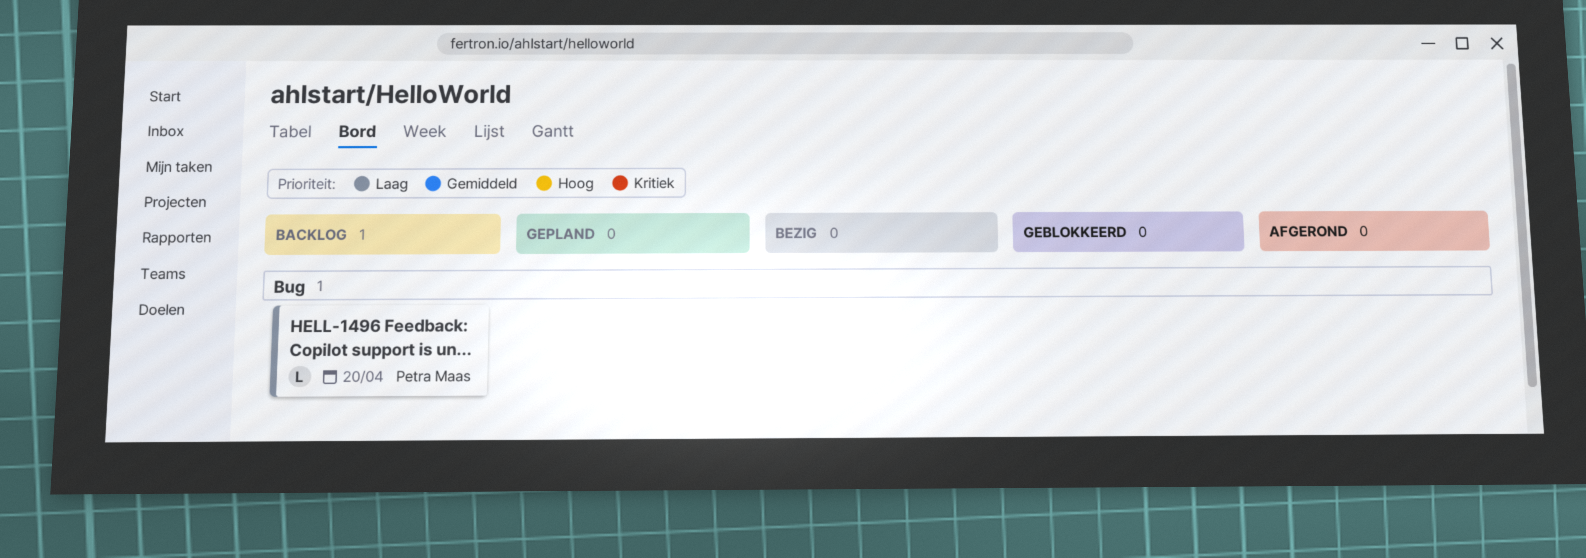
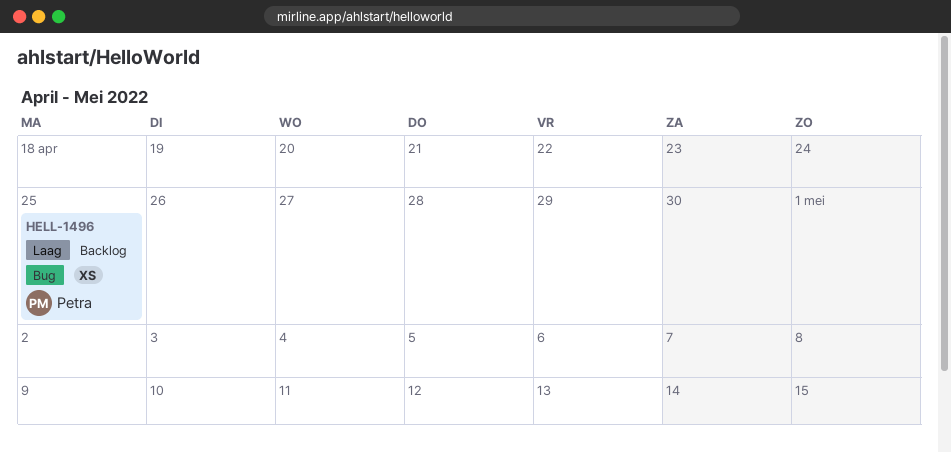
HELL-1496, estimate: L -> XS
HELL-1496, due: Apr 20 -> Apr 25

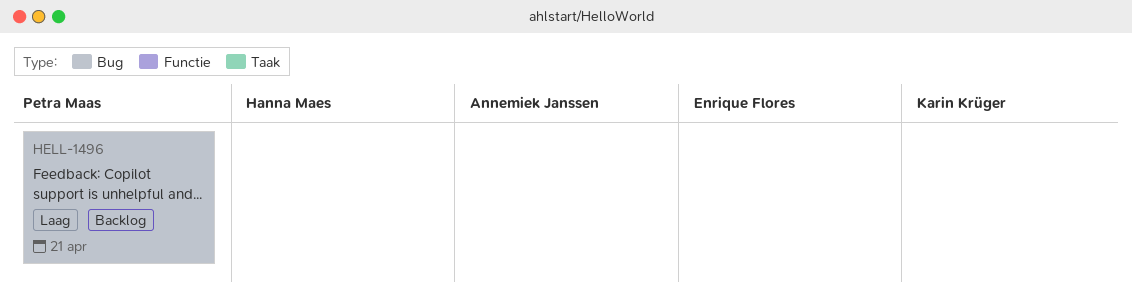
HELL-1496, due: Apr 25 -> Apr 21

